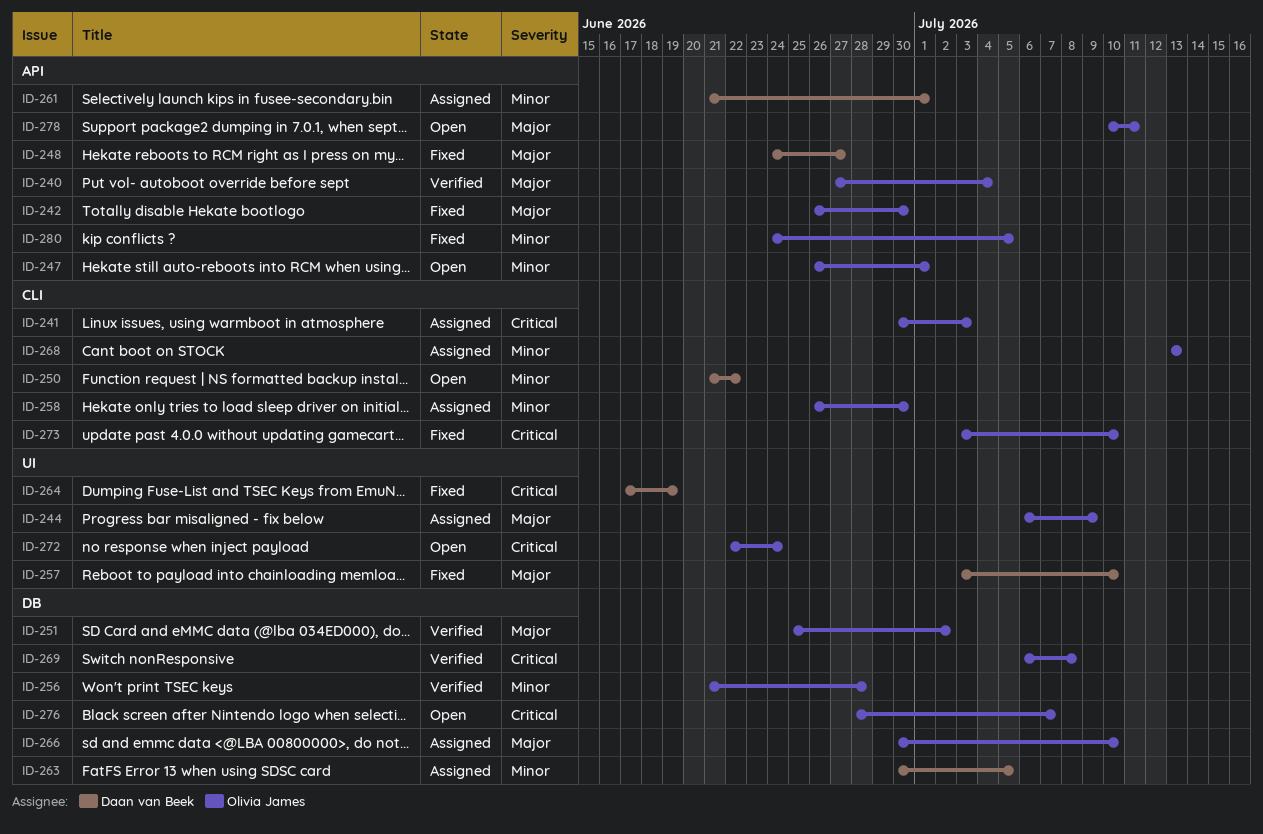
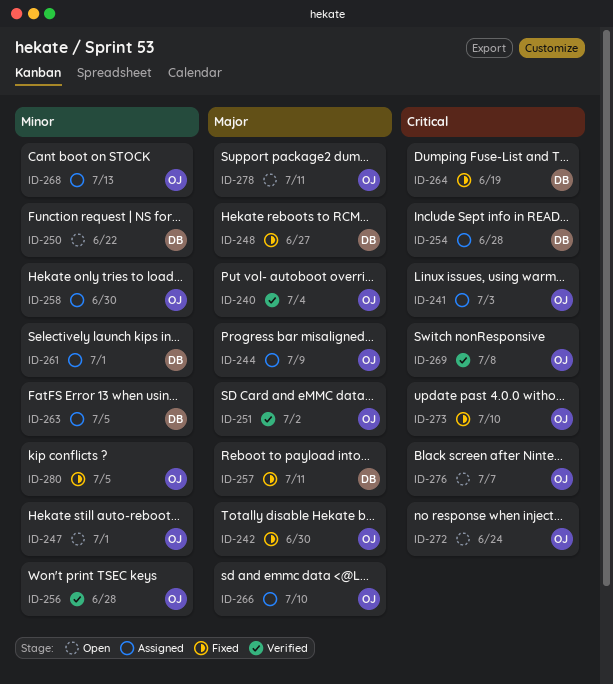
ID-254: none -> present
ID-257, due: Jul 10 -> Jul 11

